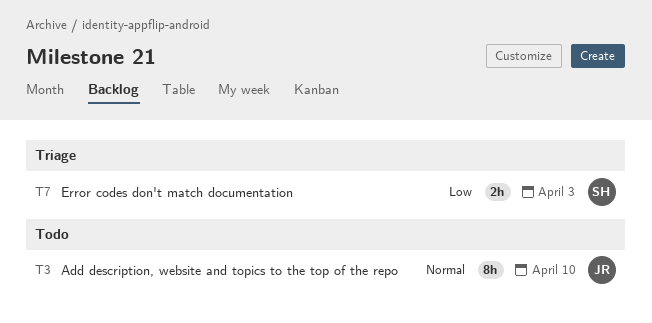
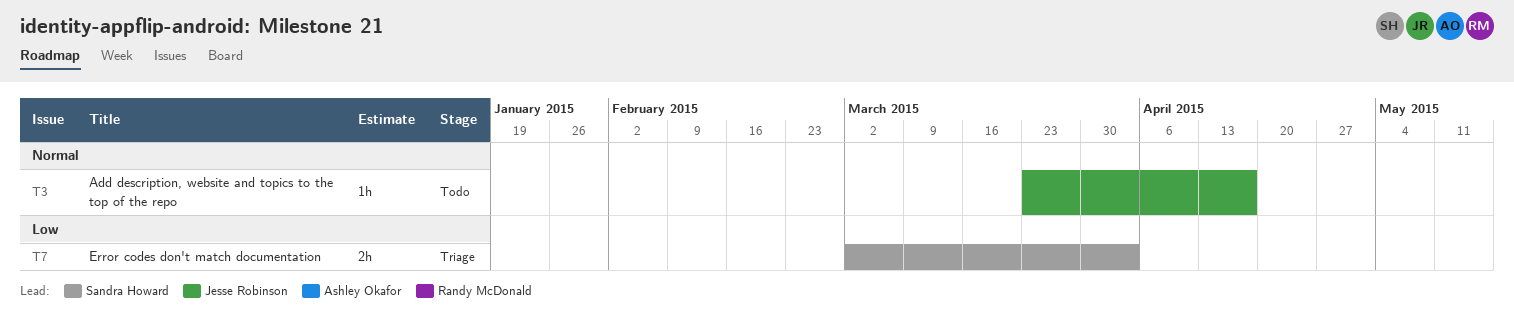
T3, estimate: 8h -> 1h
T3, due: Apr 10 -> Apr 17

